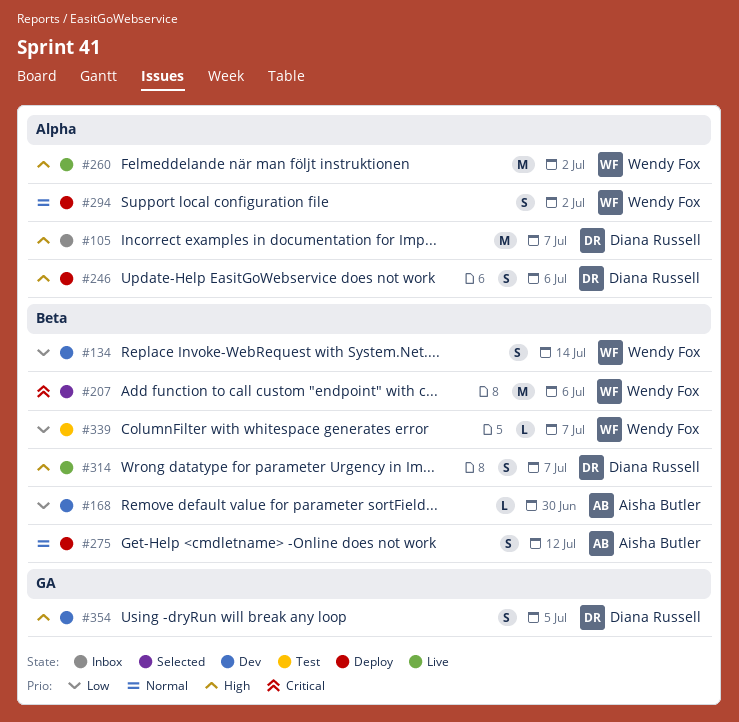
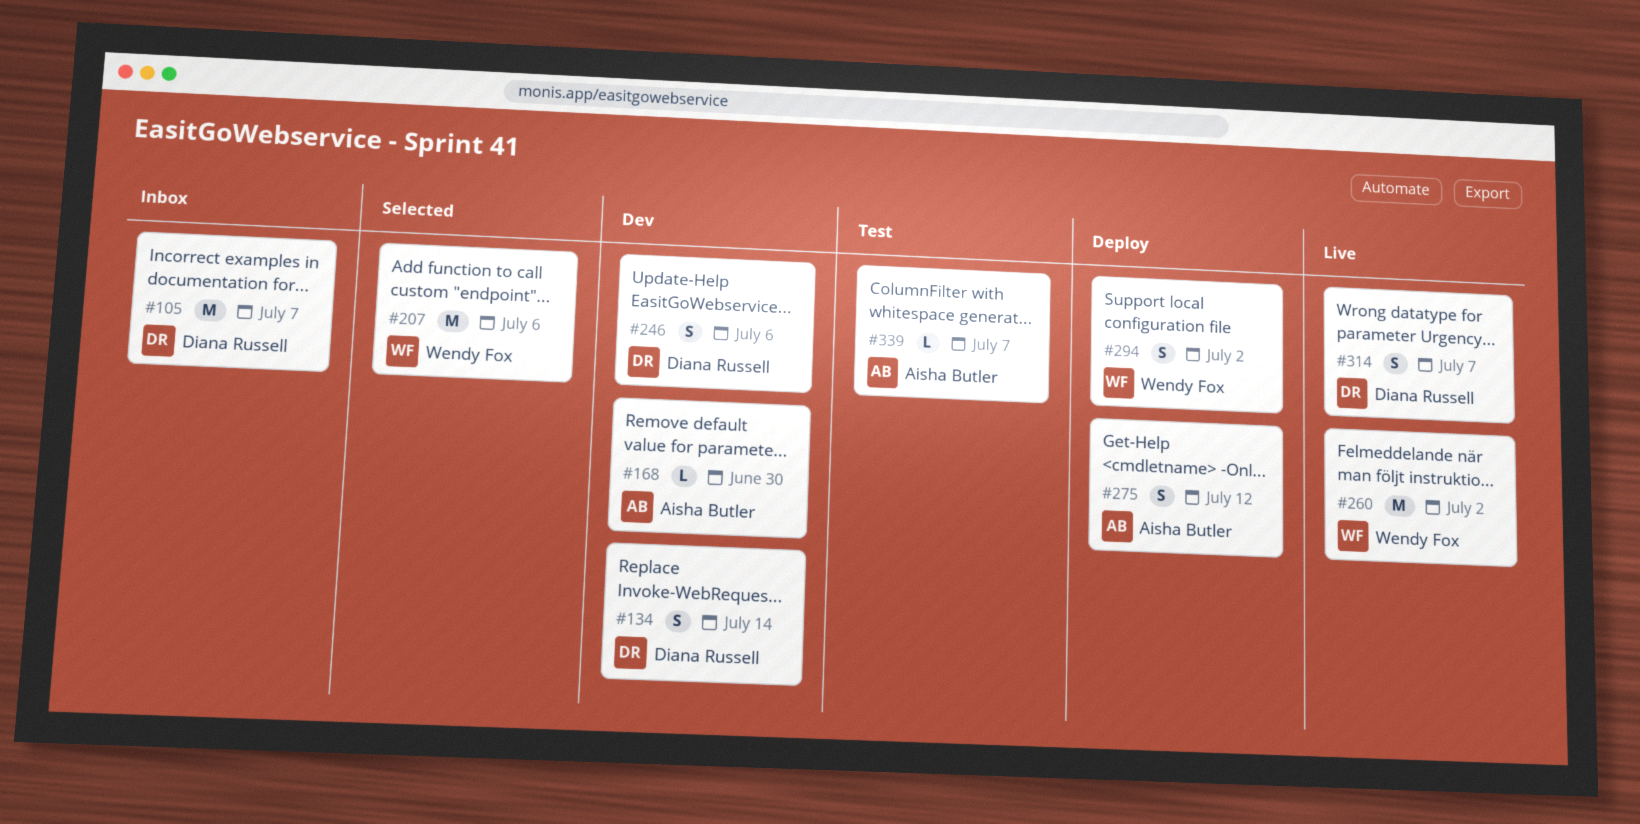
#134, owner: Wendy Fox -> Diana Russell
#246, status: Deploy -> Dev
#339, owner: Wendy Fox -> Aisha Butler
#354: present -> none

